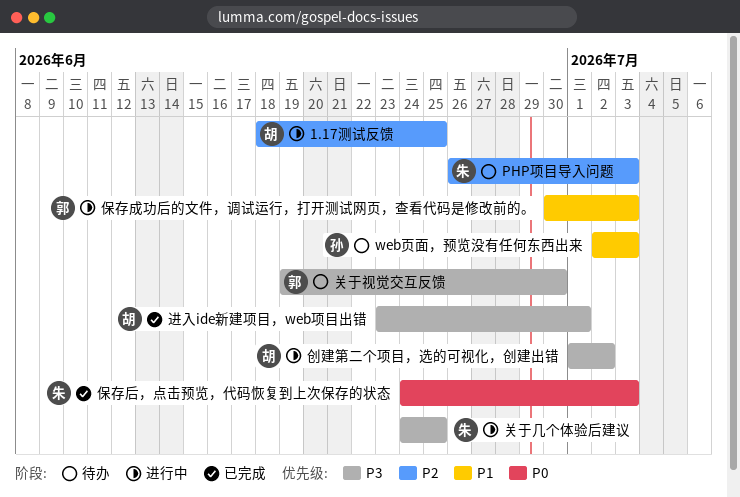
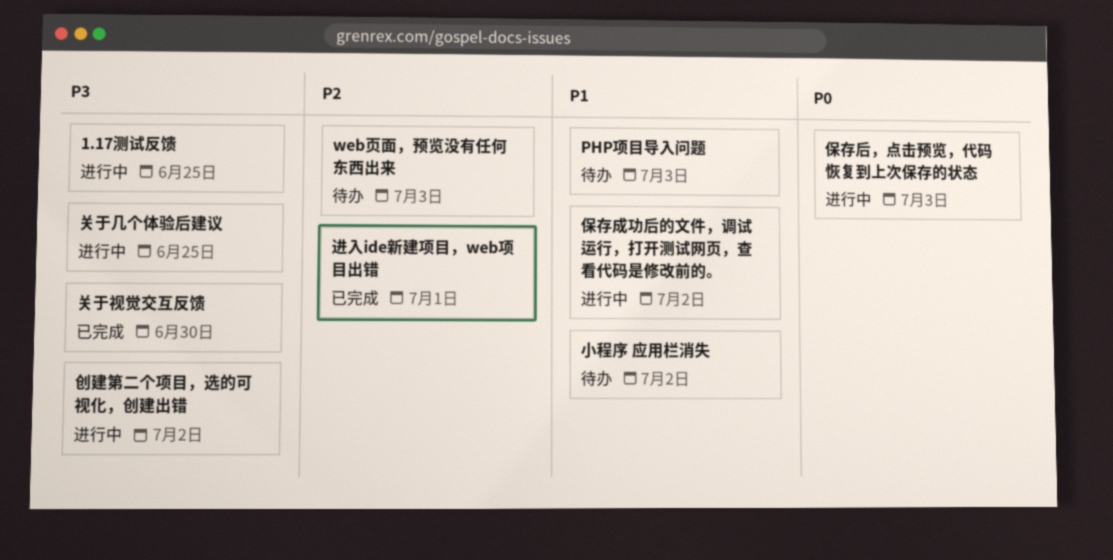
1.17测试反馈, priority: P2 -> P3
PHP项目导入问题, priority: P2 -> P1
web页面，预览没有任何东西出来, priority: P1 -> P2
保存后，点击预览，代码恢复到上次保存的状态, status: 已完成 -> 进行中
保存成功后的文件，调试运行，打开测试网页，查看代码是修改前的。, due: Jul 3 -> Jul 2
关于视觉交互反馈, status: 待办 -> 已完成
小程序 应用栏消失: none -> present
进入ide新建项目，web项目出错, priority: P3 -> P2

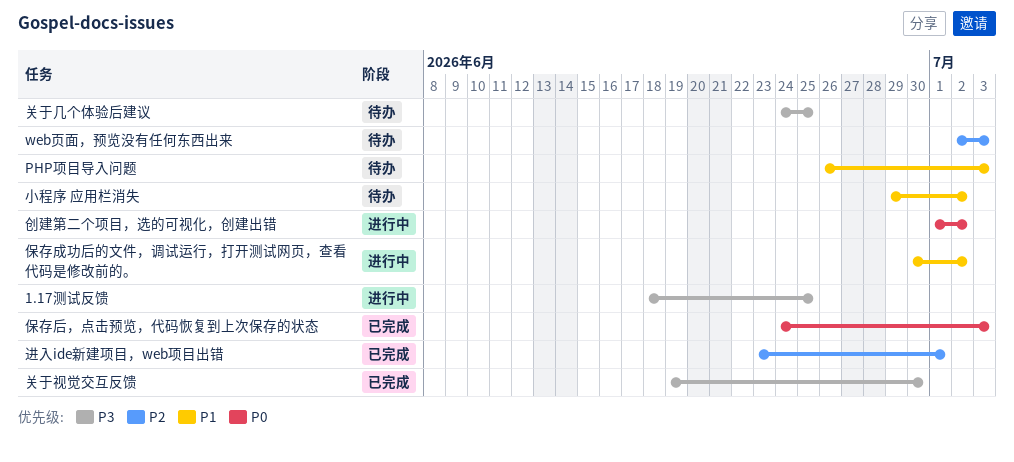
保存后，点击预览，代码恢复到上次保存的状态, status: 进行中 -> 已完成
关于几个体验后建议, status: 进行中 -> 待办
创建第二个项目，选的可视化，创建出错, priority: P3 -> P0

